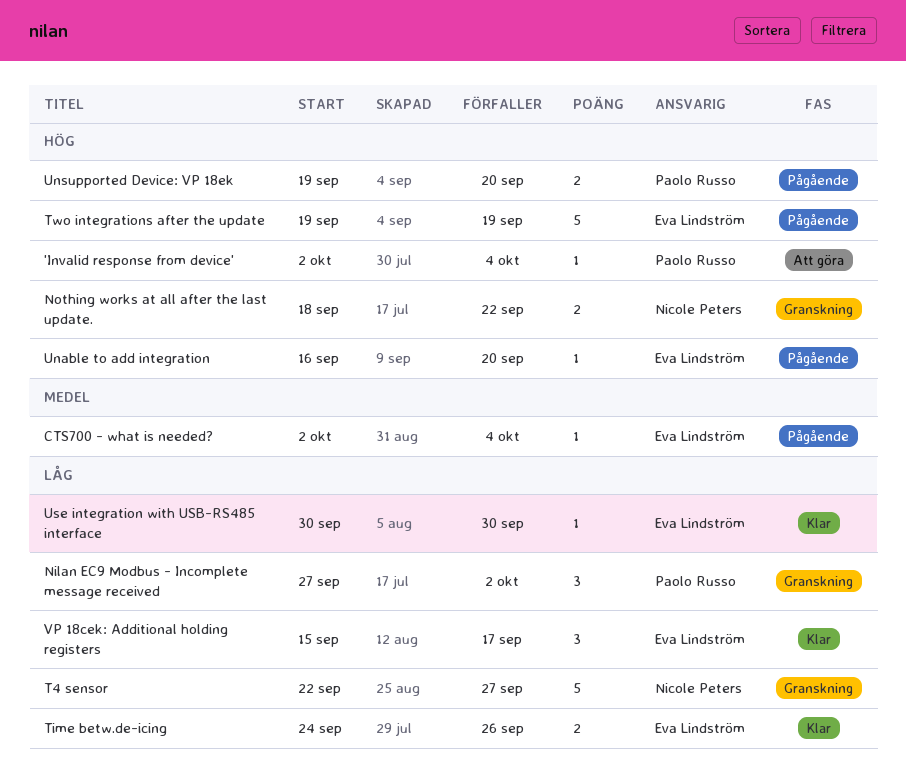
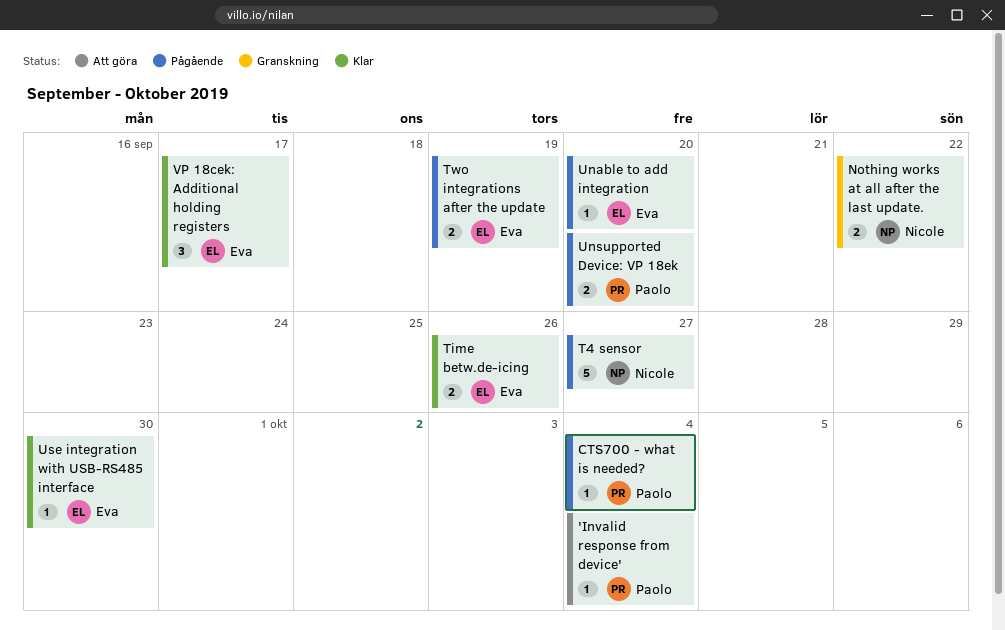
CTS700 - what is needed?, owner: Eva Lindström -> Paolo Russo
Nilan EC9 Modbus - Incomplete message received: present -> none
T4 sensor, status: Granskning -> Pågående
Two integrations after the update, estimate: 5 -> 2

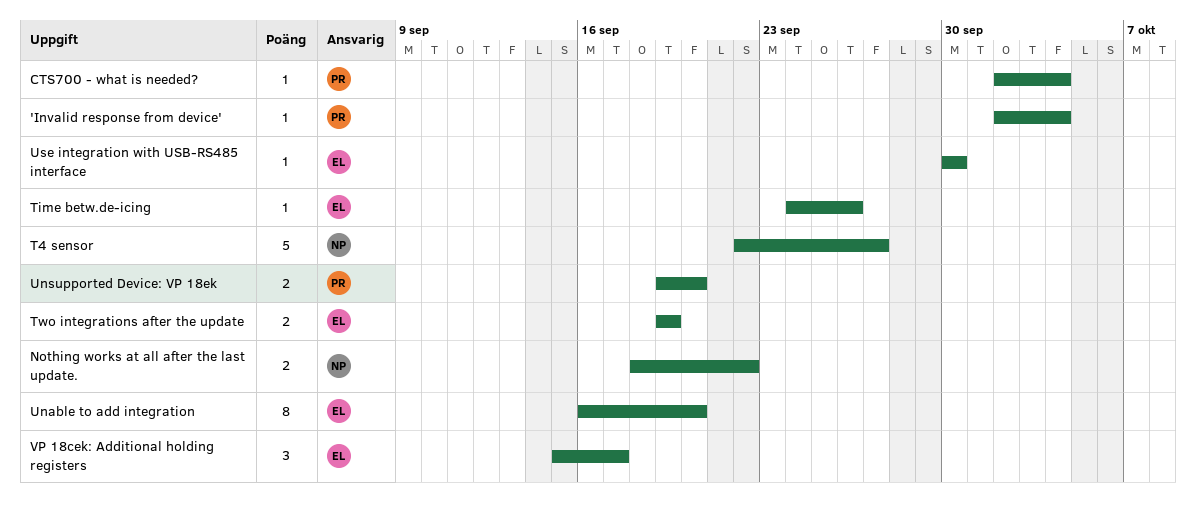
Time betw.de-icing, estimate: 2 -> 1
Unable to add integration, estimate: 1 -> 8

